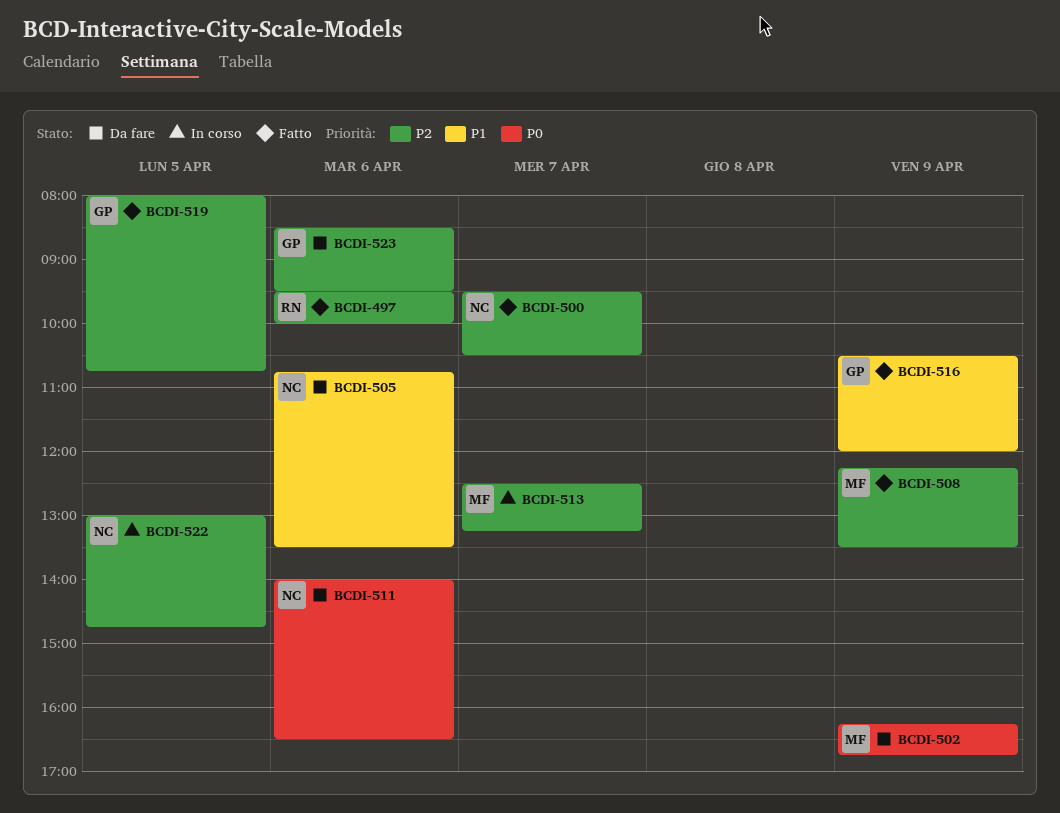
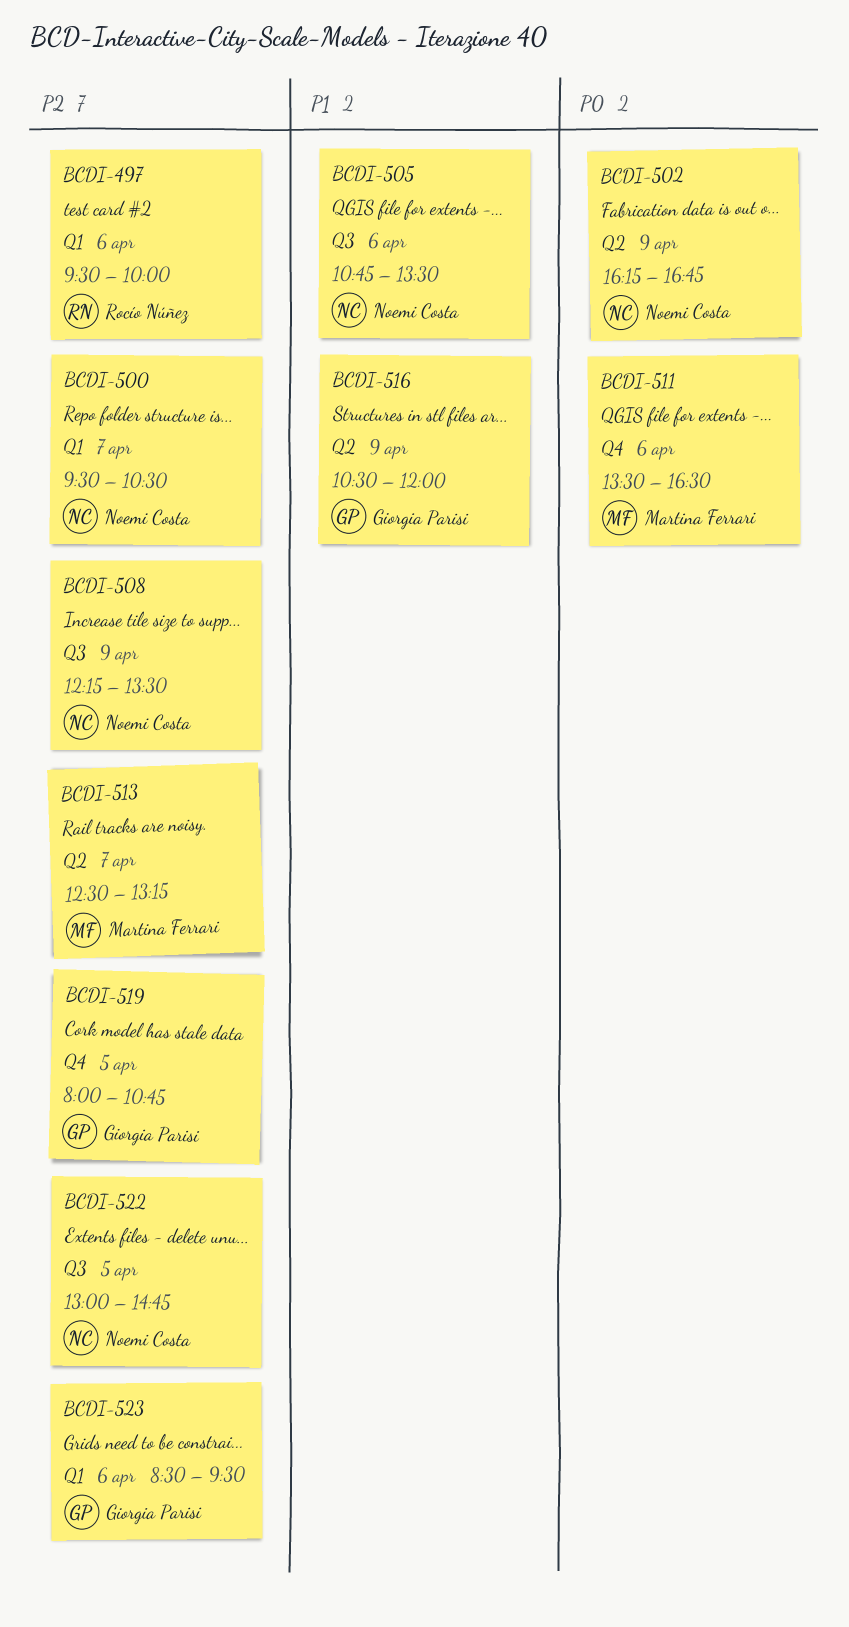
BCDI-502, owner: Martina Ferrari -> Noemi Costa
BCDI-508, owner: Martina Ferrari -> Noemi Costa
BCDI-511, owner: Noemi Costa -> Martina Ferrari
BCDI-511, begins: 14:00 -> 13:30

